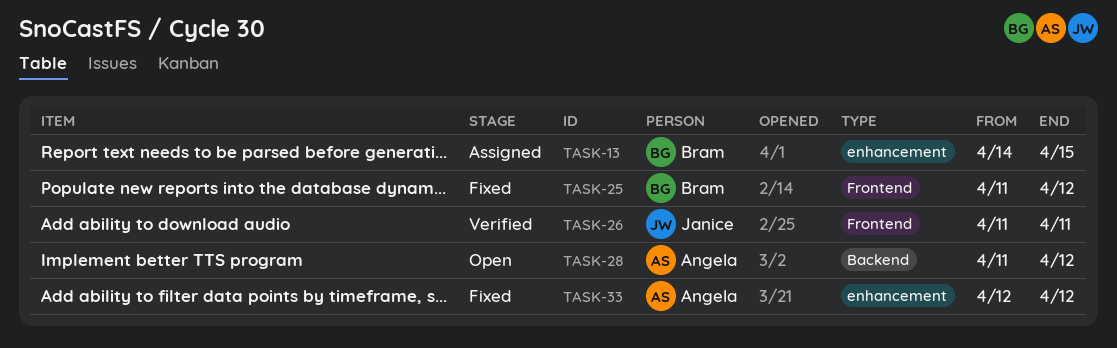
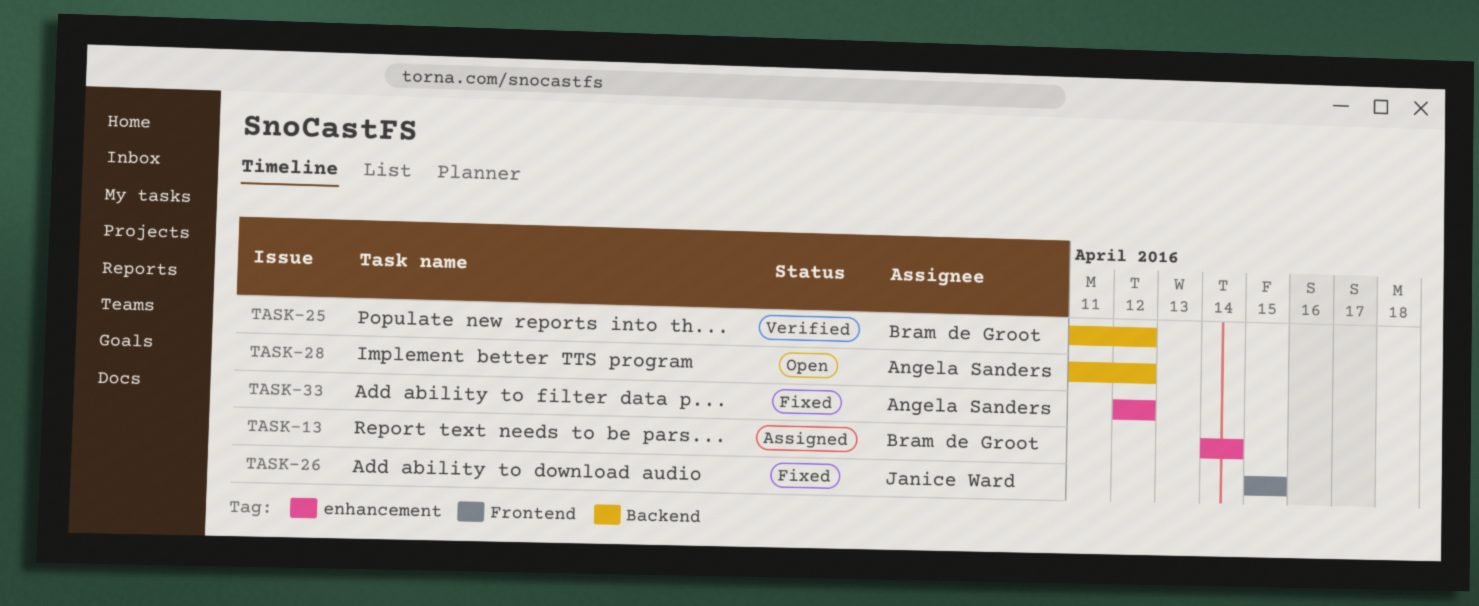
TASK-13, due: Apr 15 -> Apr 14
TASK-25, status: Fixed -> Verified
TASK-25, label: Frontend -> Backend
TASK-26, status: Verified -> Fixed
TASK-26, start: Apr 11 -> Apr 15
TASK-26, due: Apr 11 -> Apr 15

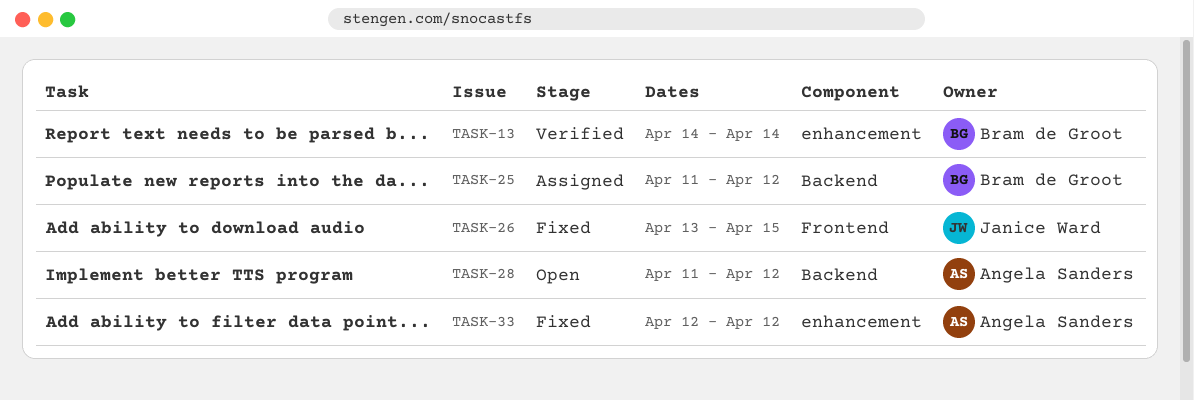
TASK-13, status: Assigned -> Verified
TASK-25, status: Verified -> Assigned
TASK-26, start: Apr 15 -> Apr 13

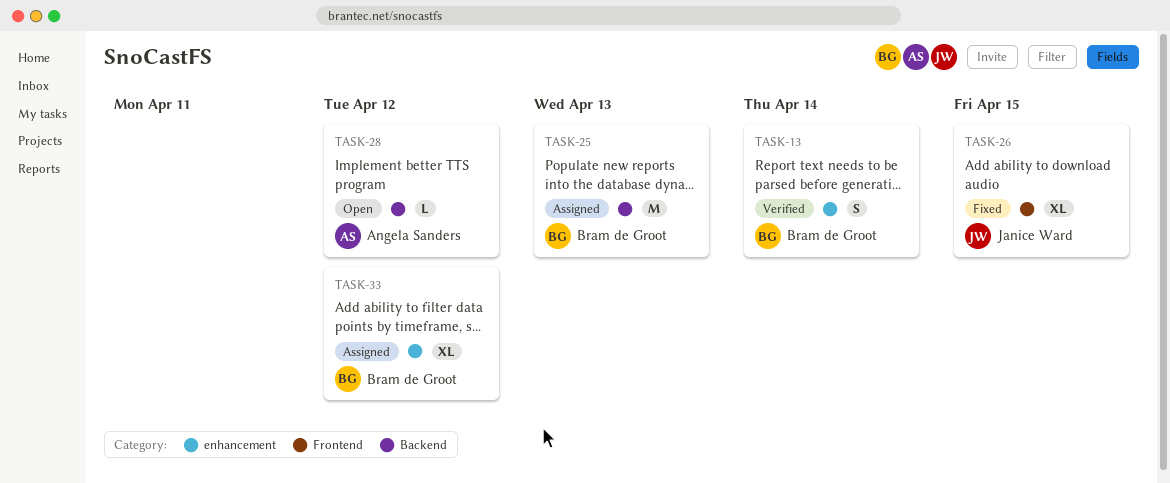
TASK-25, due: Apr 12 -> Apr 13
TASK-33, status: Fixed -> Assigned
TASK-33, owner: Angela Sanders -> Bram de Groot

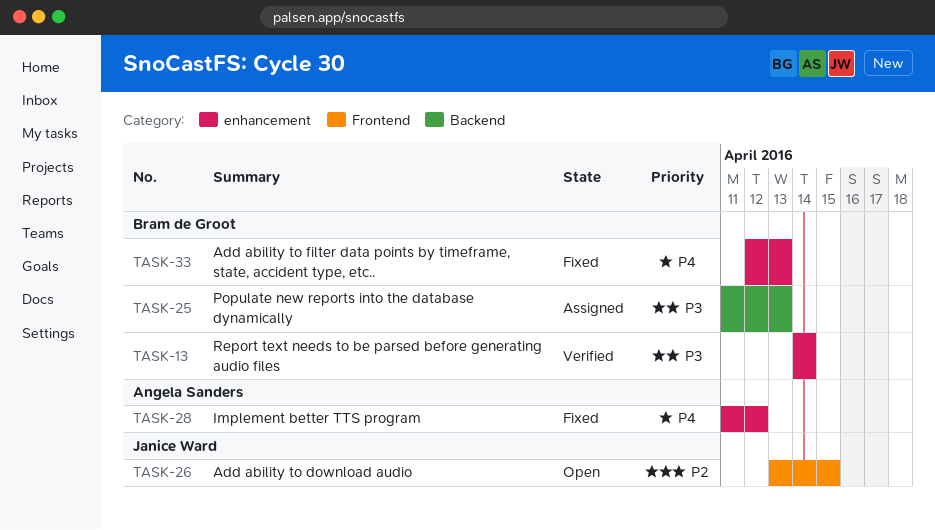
TASK-26, status: Fixed -> Open
TASK-28, status: Open -> Fixed
TASK-28, label: Backend -> enhancement
TASK-33, status: Assigned -> Fixed
TASK-33, due: Apr 12 -> Apr 13

